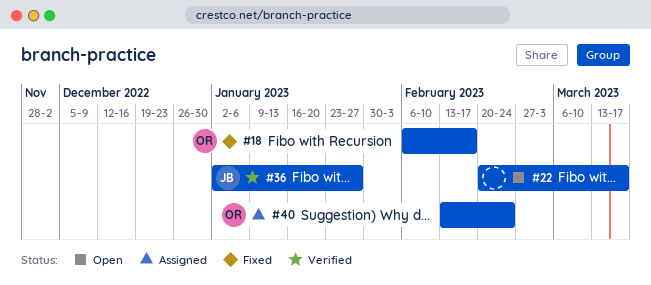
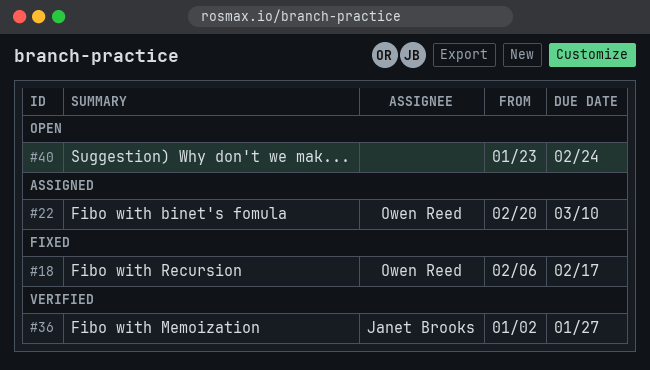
#22, status: Open -> Assigned
#22, owner: none -> Owen Reed
#22, due: Mar 17 -> Mar 10
#40, status: Assigned -> Open
#40, owner: Owen Reed -> none
#40, start: Feb 13 -> Jan 23

